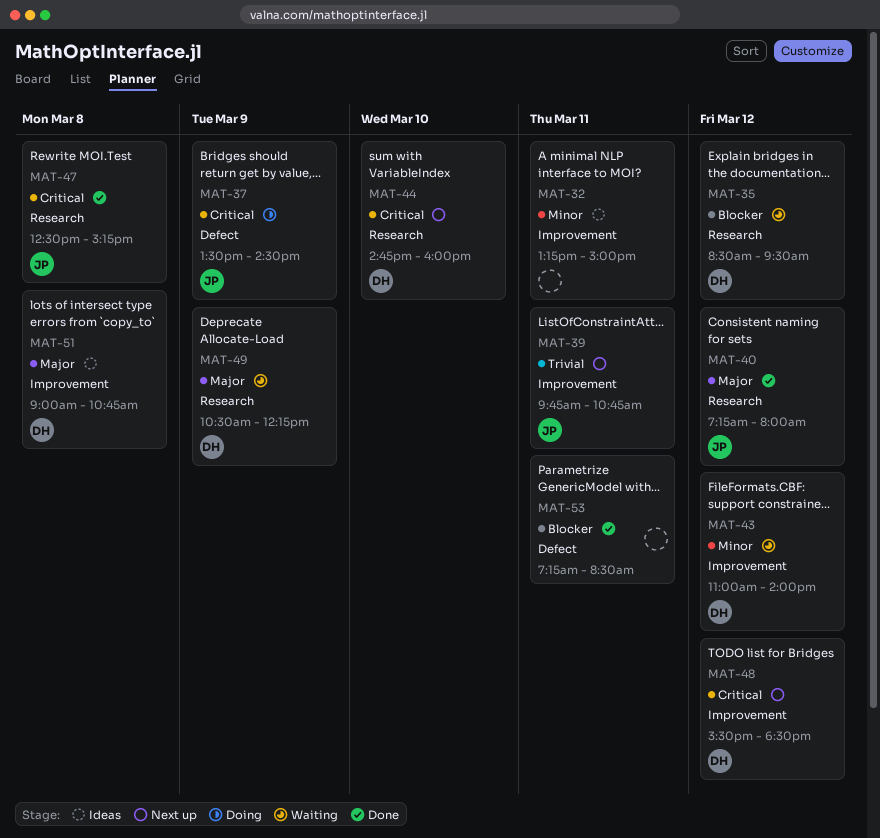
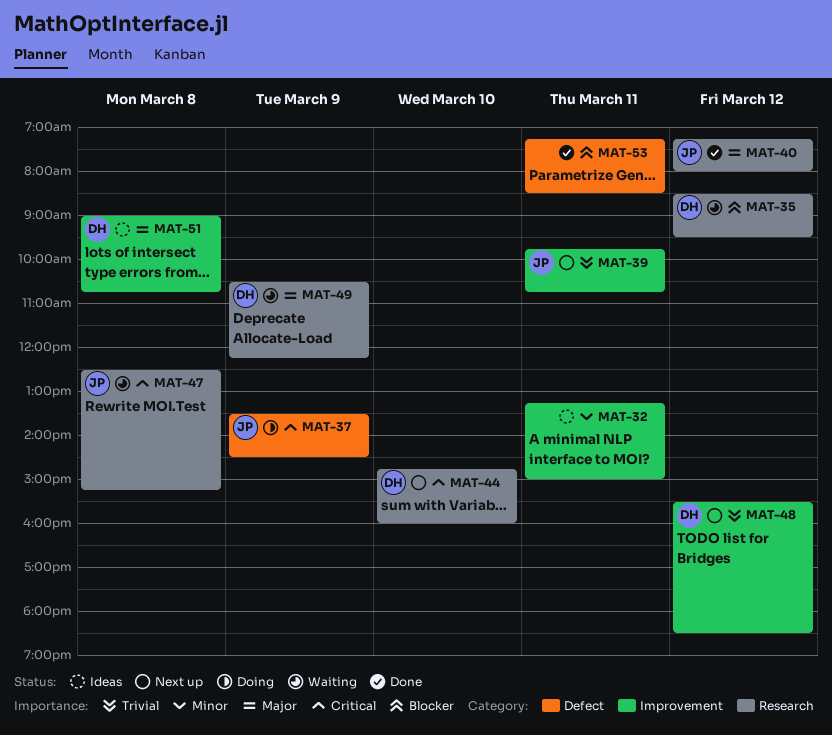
MAT-43: present -> none
MAT-47, status: Done -> Waiting
MAT-48, priority: Critical -> Trivial

